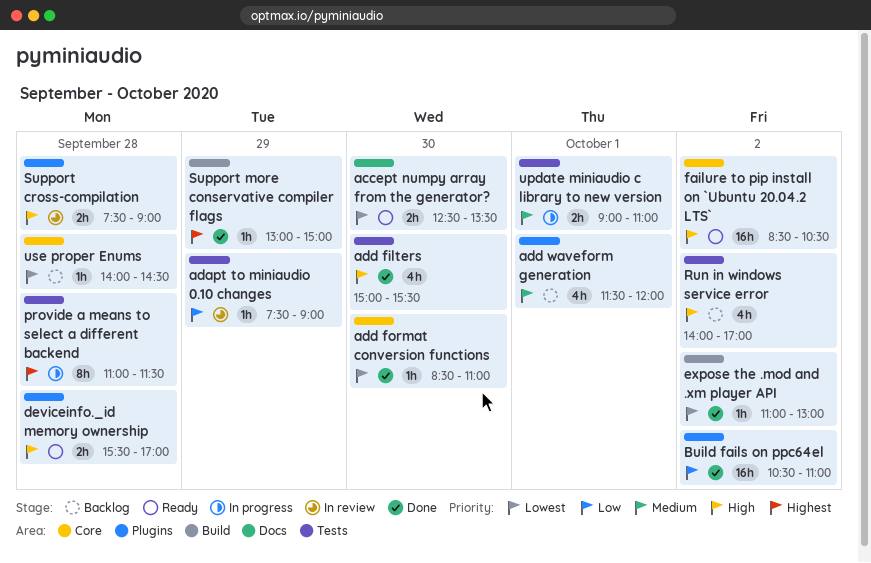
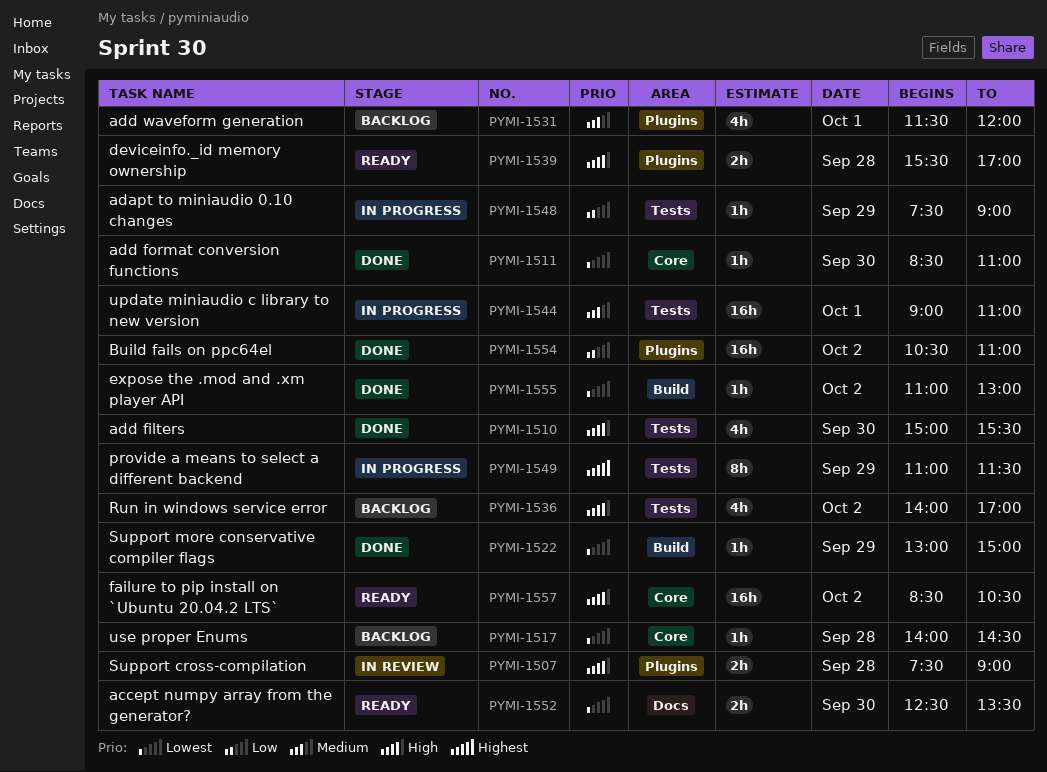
adapt to miniaudio 0.10 changes, status: In review -> In progress
provide a means to select a different backend, day: Sep 28 -> Sep 29
Support more conservative compiler flags, priority: Highest -> Lowest
update miniaudio c library to new version, estimate: 2h -> 16h

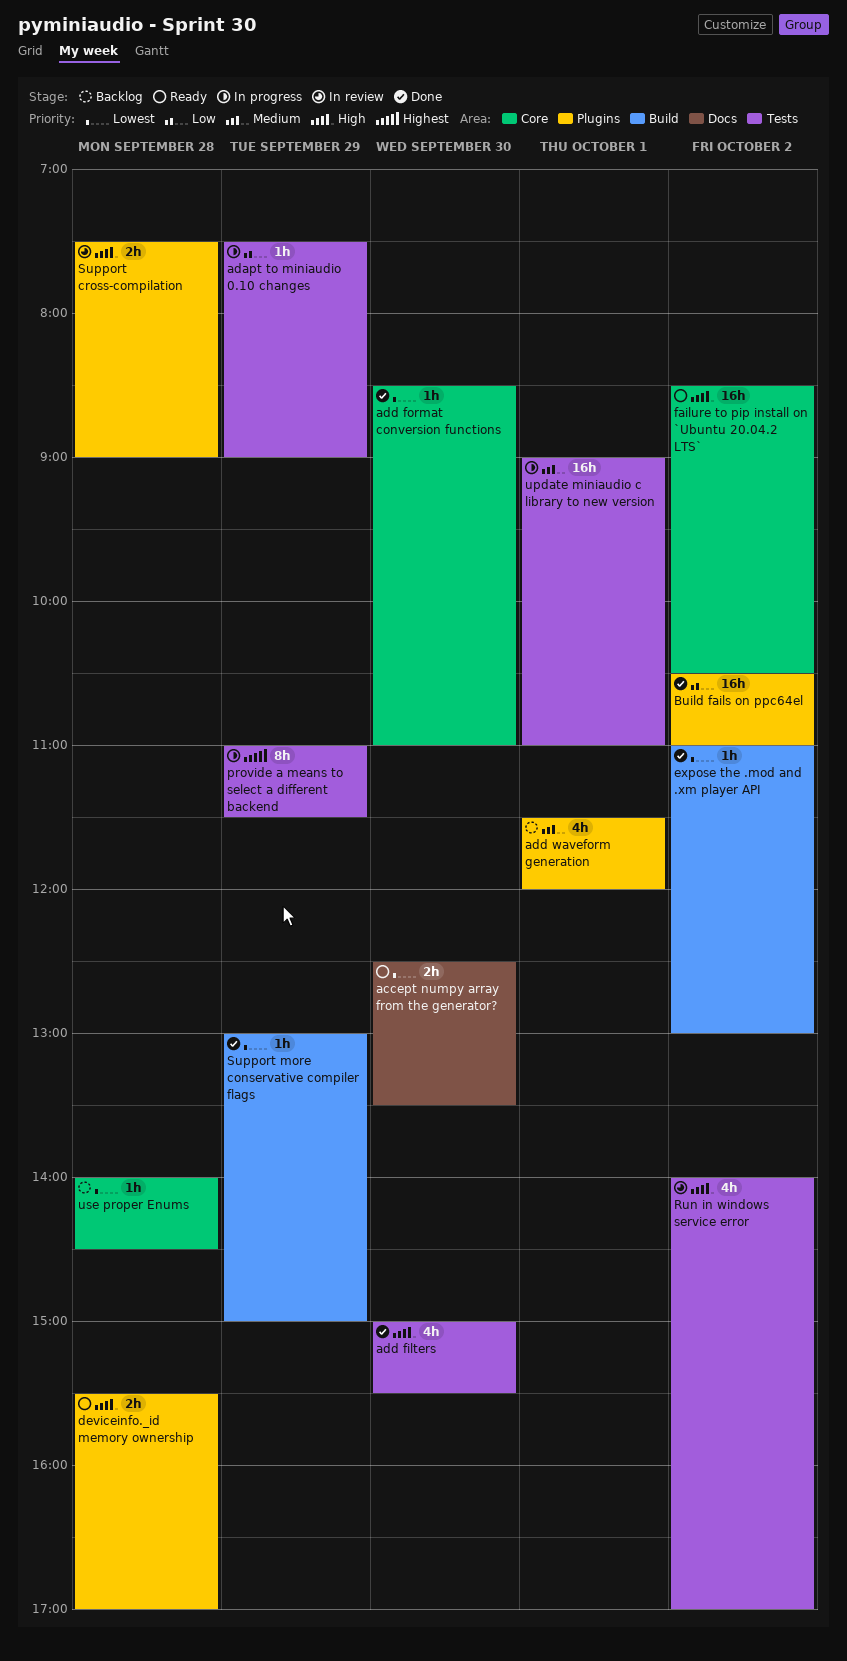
Run in windows service error, status: Backlog -> In review

